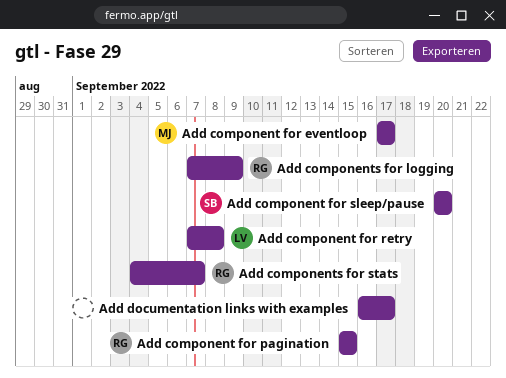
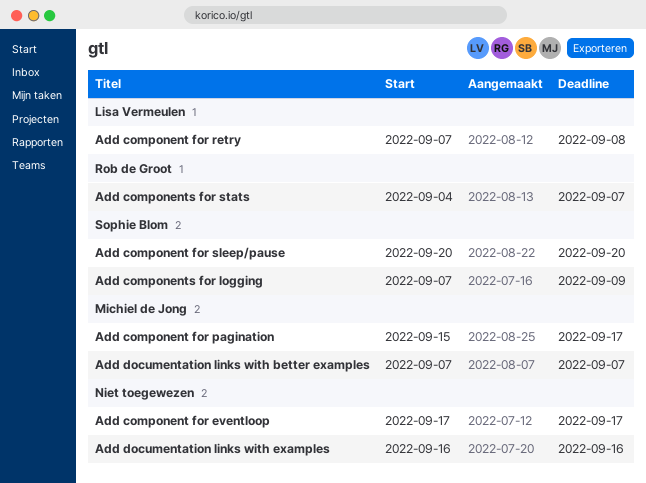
Add component for eventloop, owner: Michiel de Jong -> none
Add component for pagination, owner: Rob de Groot -> Michiel de Jong
Add component for pagination, due: Sep 15 -> Sep 17
Add components for logging, owner: Rob de Groot -> Sophie Blom
Add documentation links with better examples: none -> present
Add documentation links with examples, due: Sep 17 -> Sep 16

